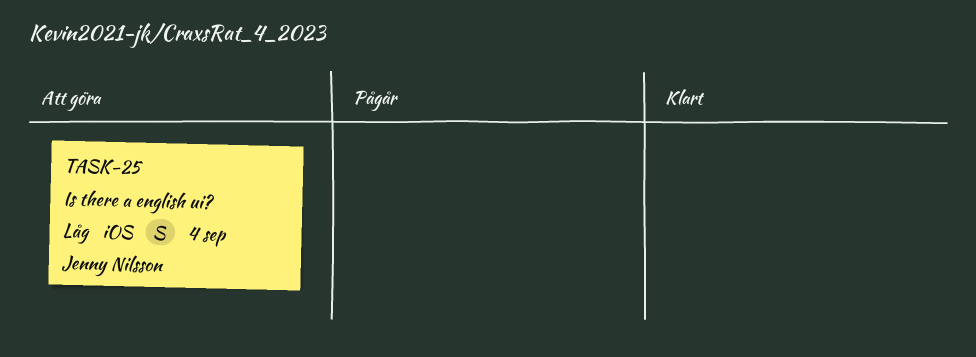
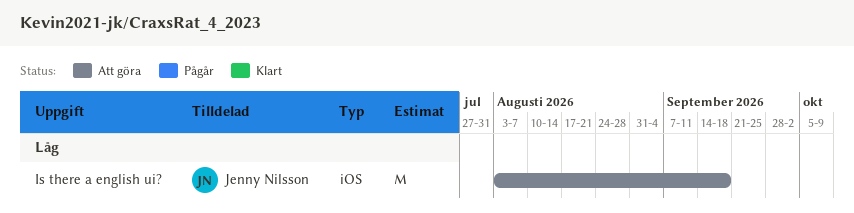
Is there a english ui?, estimate: S -> M
Is there a english ui?, due: Sep 4 -> Sep 18

